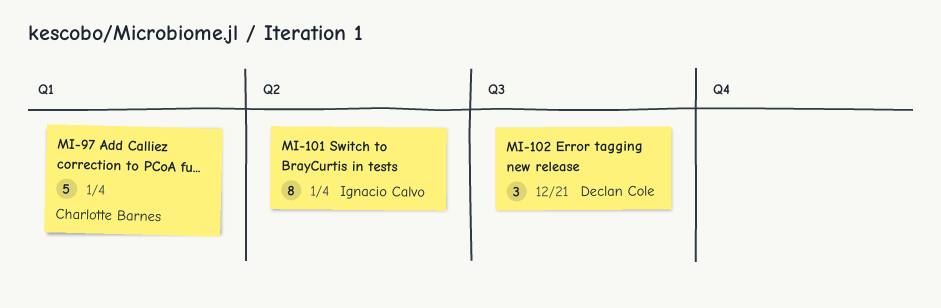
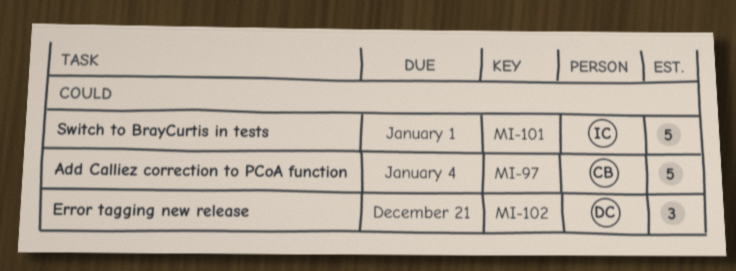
MI-101, estimate: 8 -> 5
MI-101, due: Jan 4 -> Jan 1

